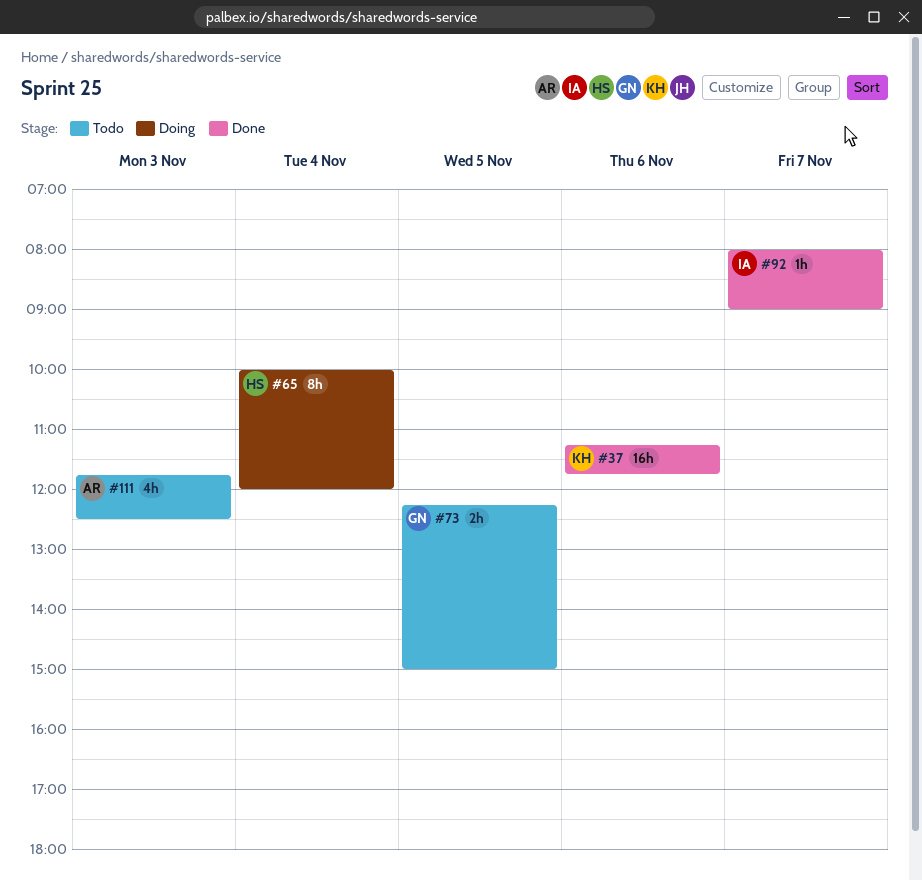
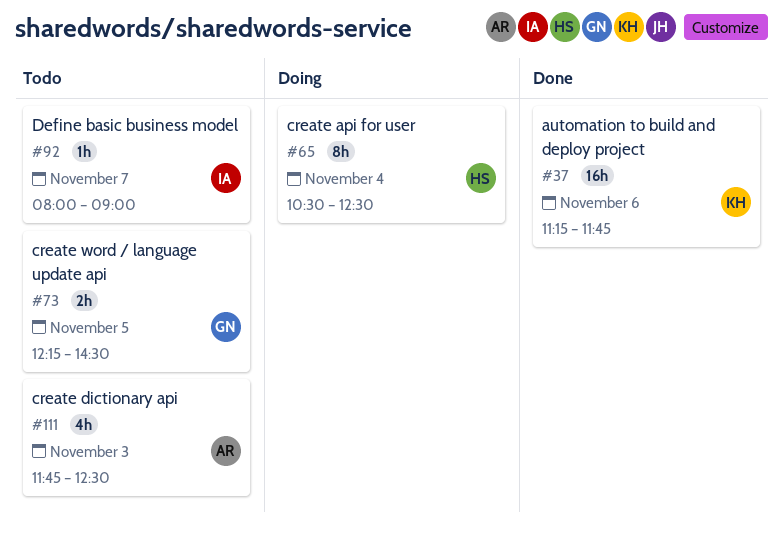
#65, begins: 10:00 -> 10:30
#65, ends: 12:00 -> 12:30
#73, ends: 15:00 -> 14:30
#92, status: Done -> Todo

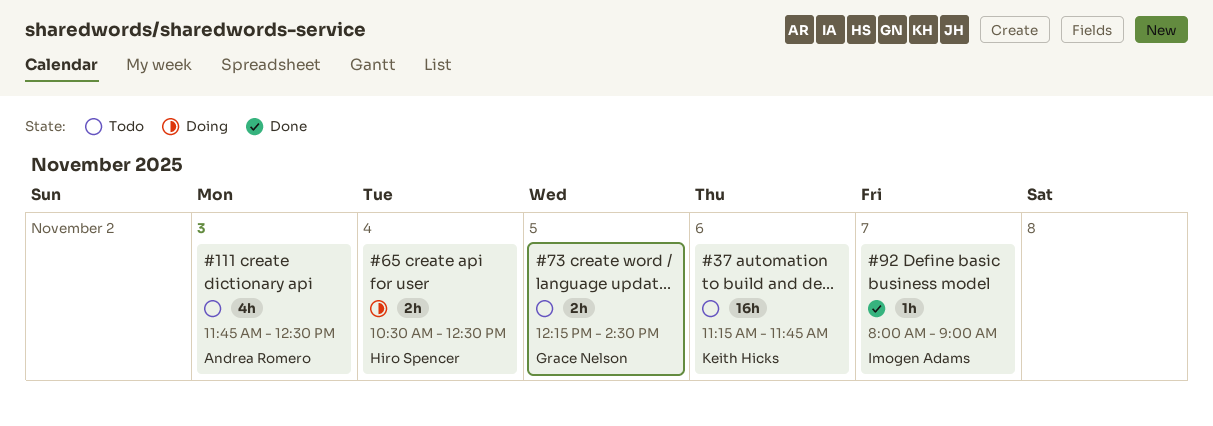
#37, status: Done -> Todo
#65, estimate: 8h -> 2h
#92, status: Todo -> Done

